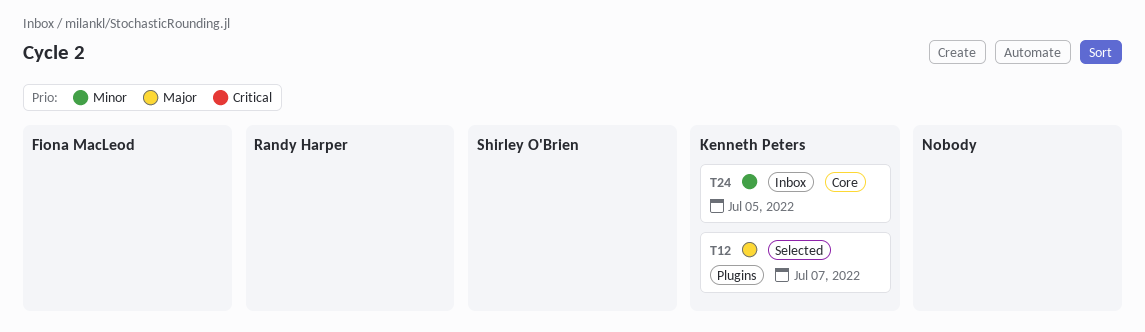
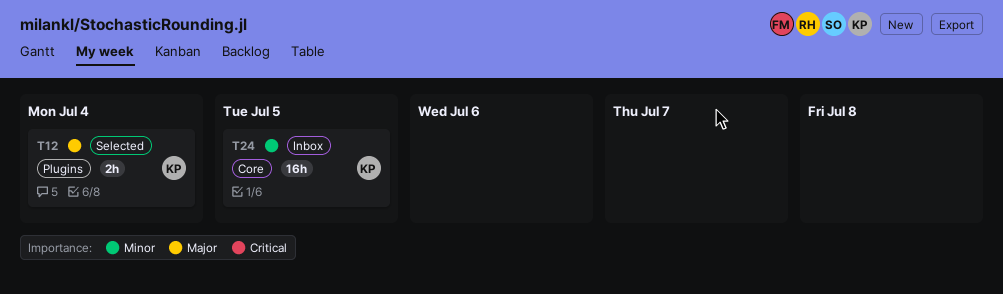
T12, due: Jul 7 -> Jul 4

